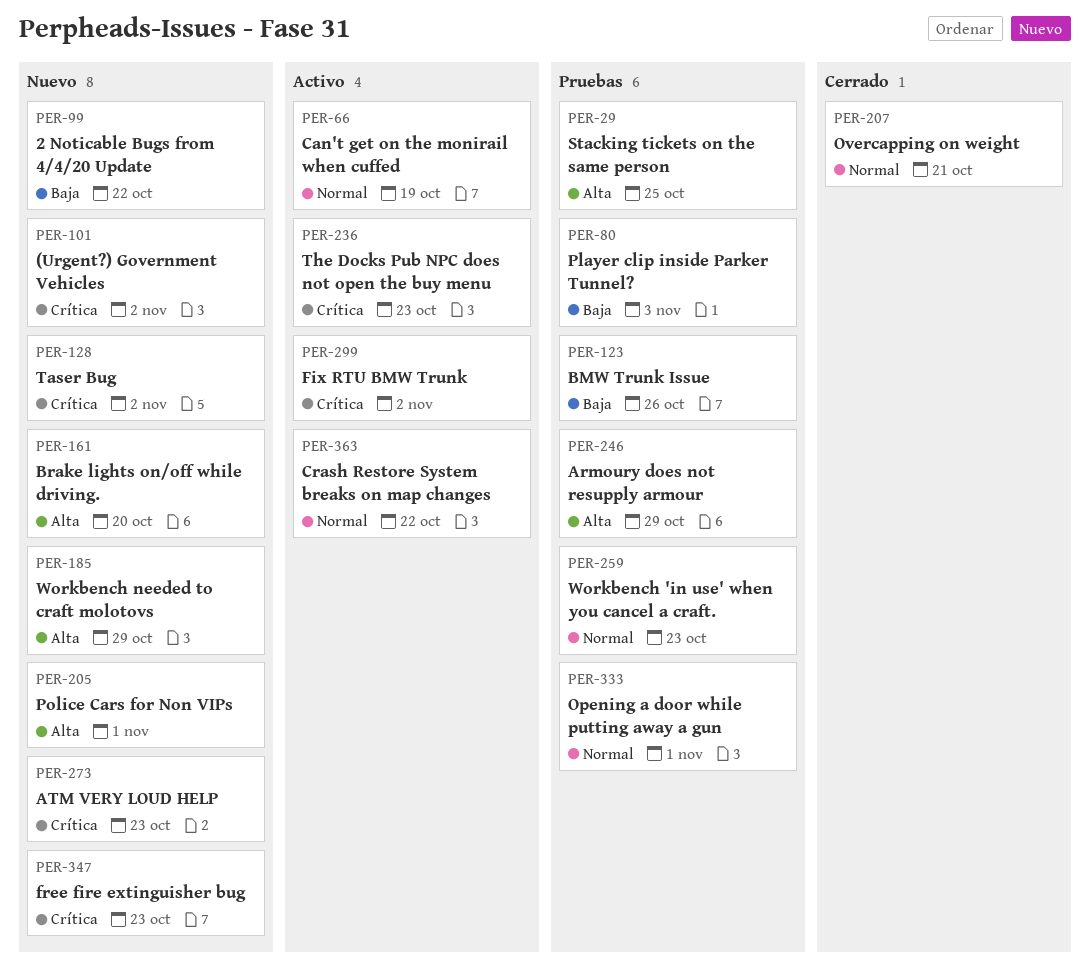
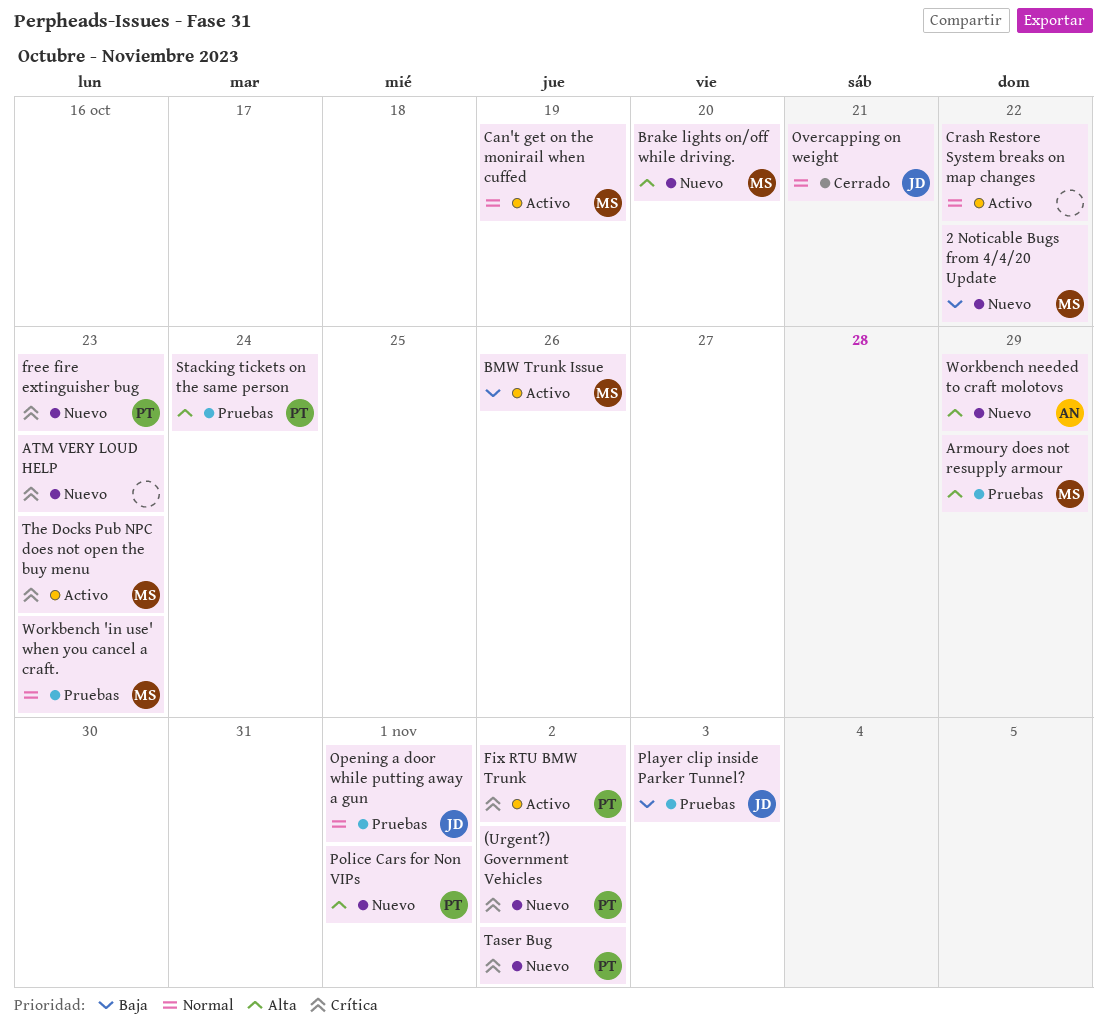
BMW Trunk Issue, status: Pruebas -> Activo
Stacking tickets on the same person, due: Oct 25 -> Oct 24

